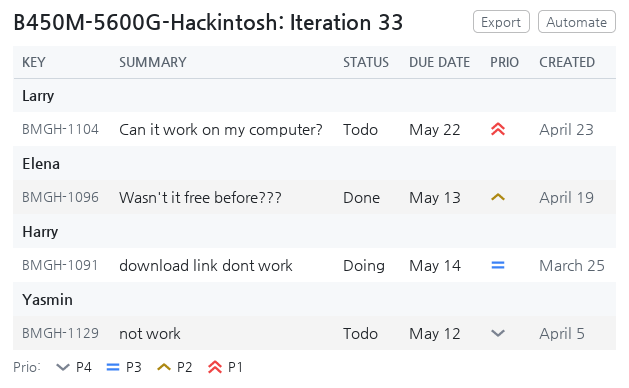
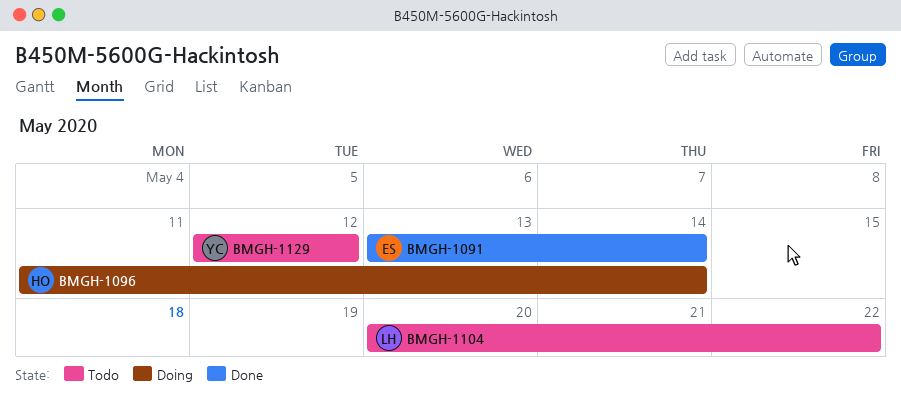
BMGH-1091, status: Doing -> Done
BMGH-1091, owner: Harry -> Elena
BMGH-1096, status: Done -> Doing
BMGH-1096, owner: Elena -> Harry
BMGH-1096, due: May 13 -> May 14

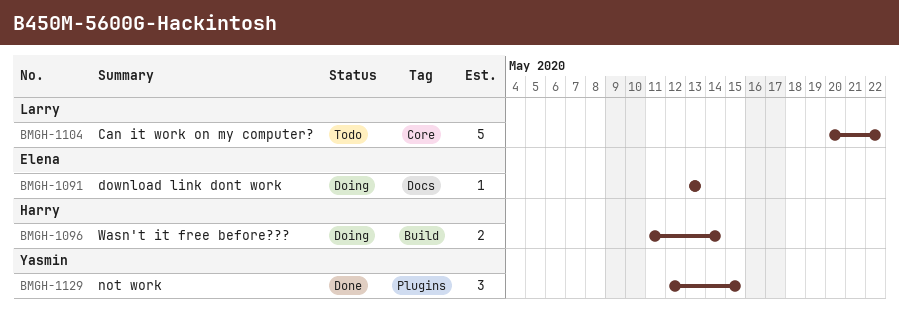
BMGH-1091, status: Done -> Doing
BMGH-1091, due: May 14 -> May 13
BMGH-1129, status: Todo -> Done
BMGH-1129, due: May 12 -> May 15

